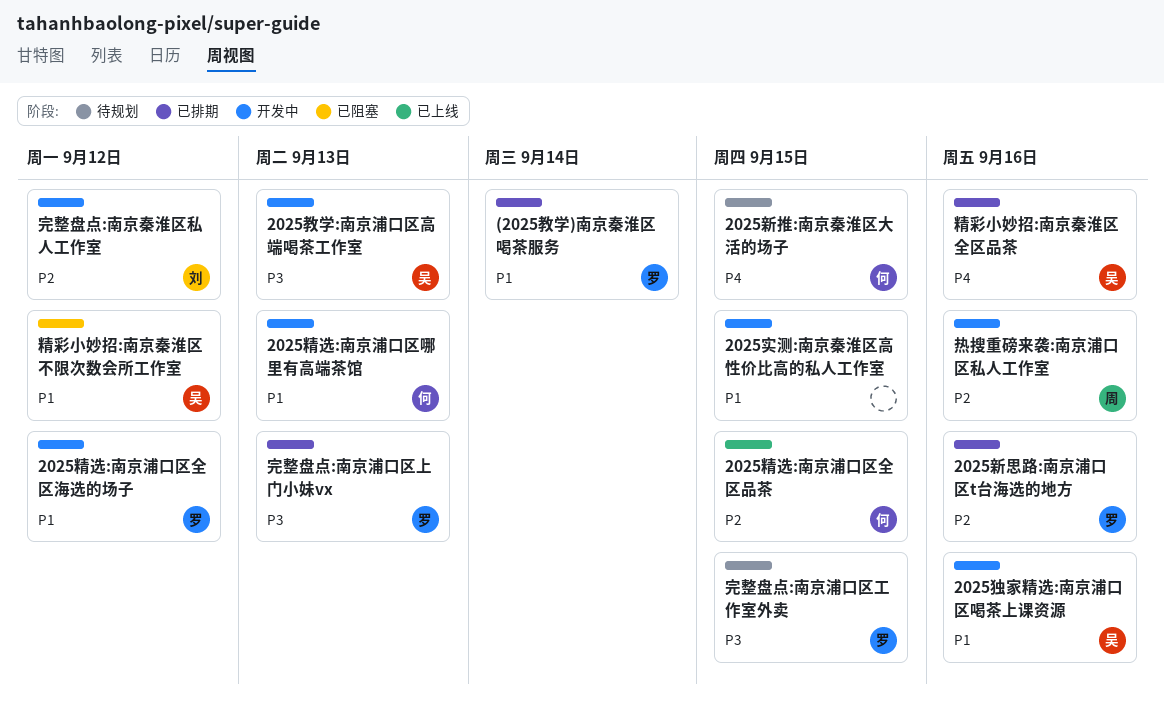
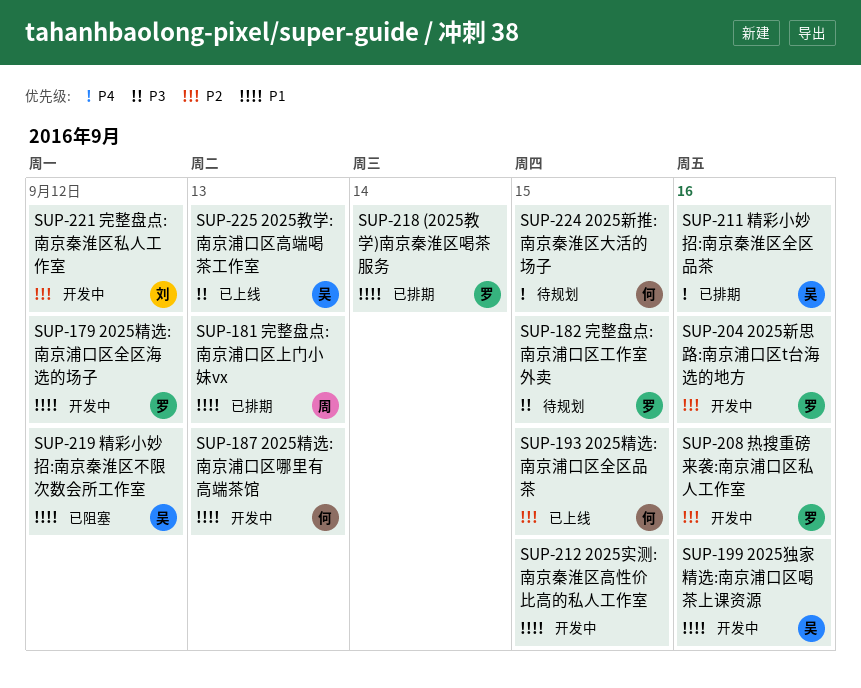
2025教学:南京浦口区高端喝茶工作室, status: 开发中 -> 已上线
2025新思路:南京浦口区t台海选的地方, status: 已排期 -> 开发中
完整盘点:南京浦口区上门小妹vx, owner: 罗 -> 周
完整盘点:南京浦口区上门小妹vx, priority: P3 -> P1
热搜重磅来袭:南京浦口区私人工作室, owner: 周 -> 罗

